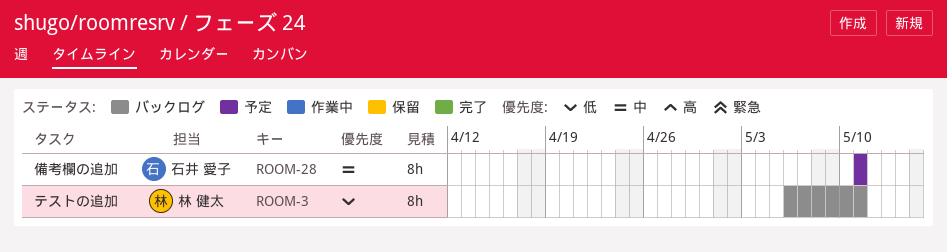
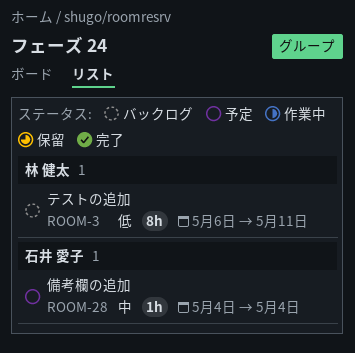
ROOM-28, estimate: 8h -> 1h
ROOM-28, start: May 11 -> May 4
ROOM-28, due: May 11 -> May 4

